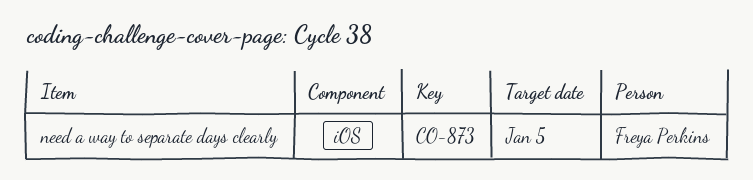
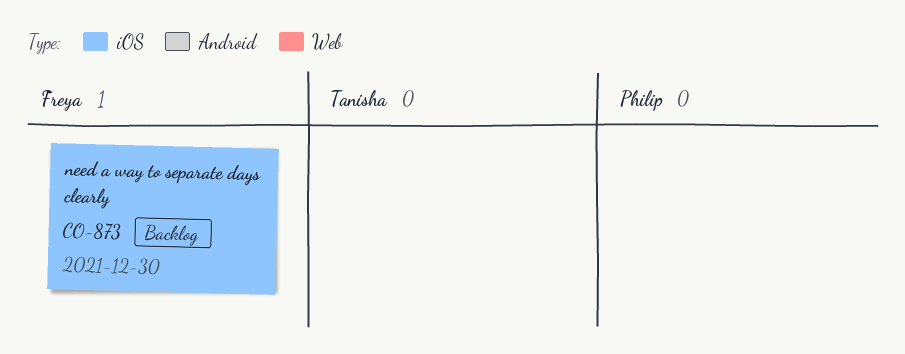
CO-873, due: Jan 5 -> Dec 30

